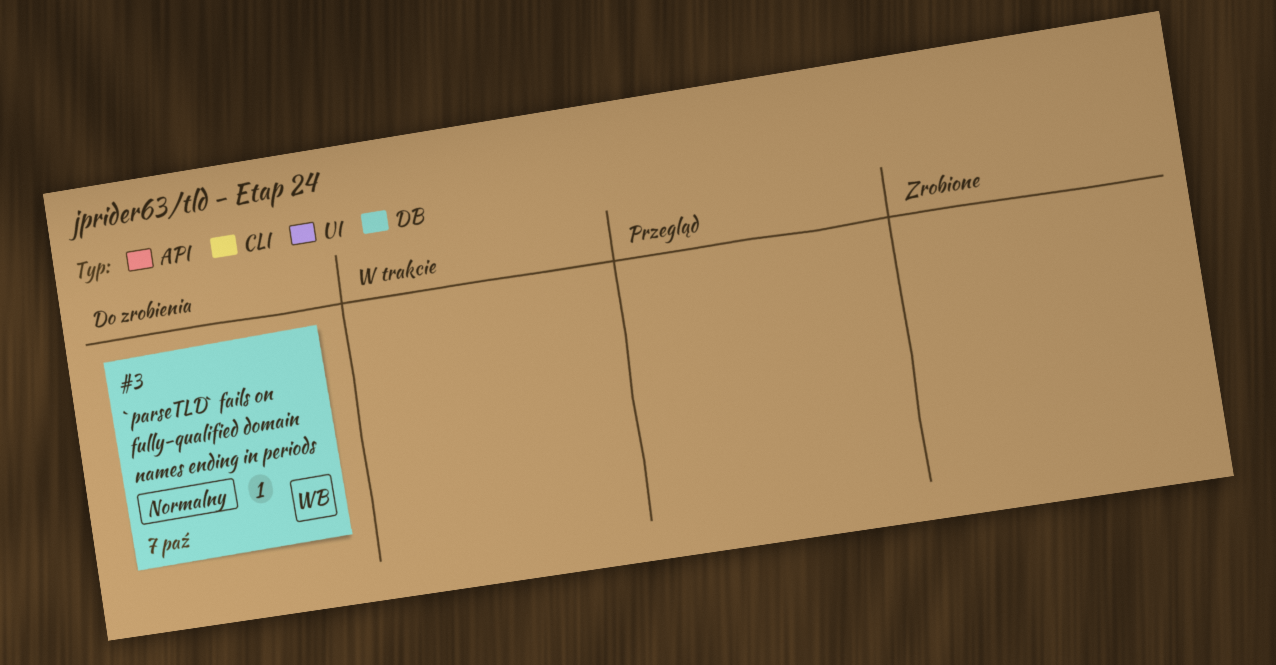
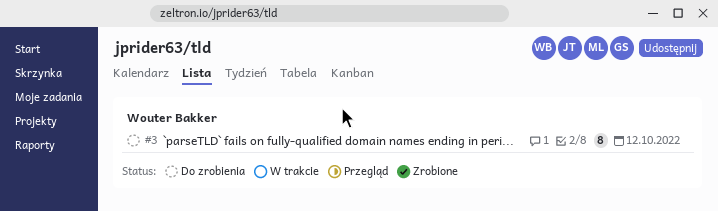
#3, estimate: 1 -> 8
#3, due: Oct 7 -> Oct 12

